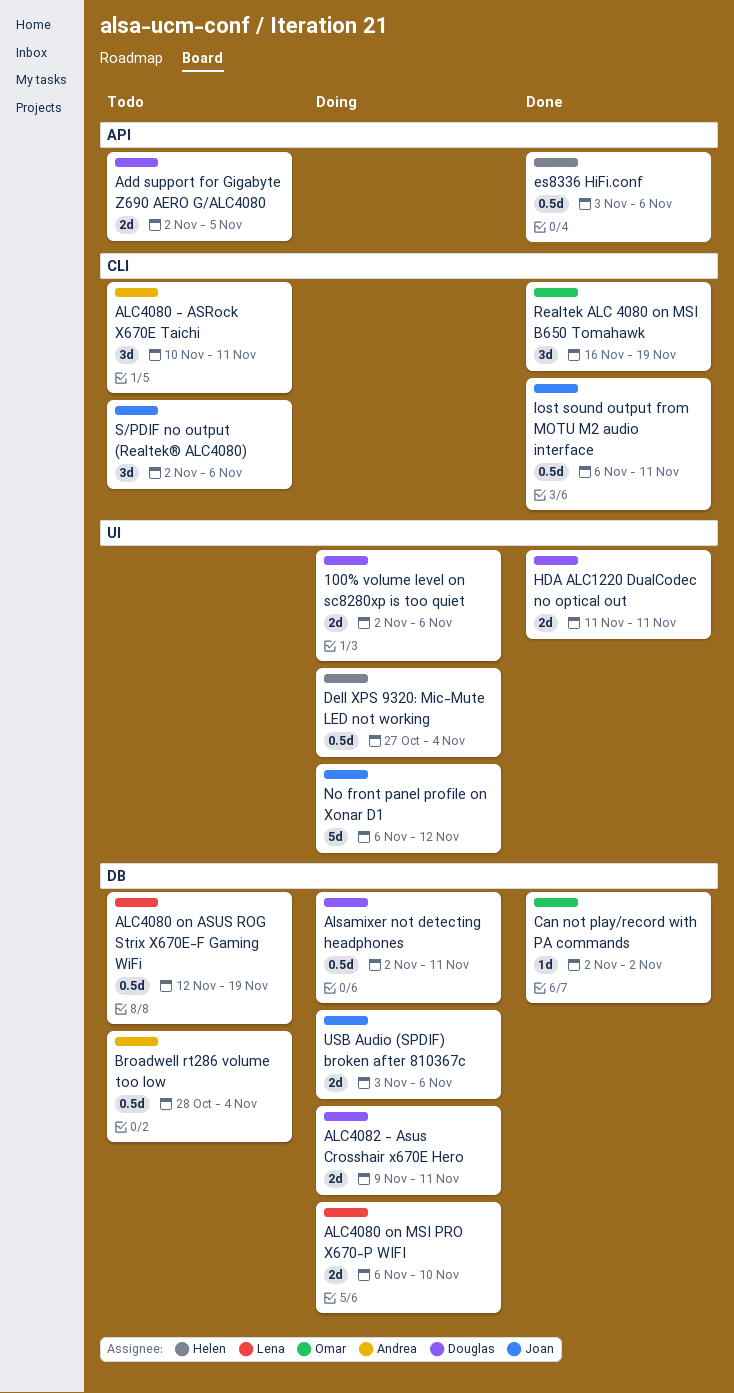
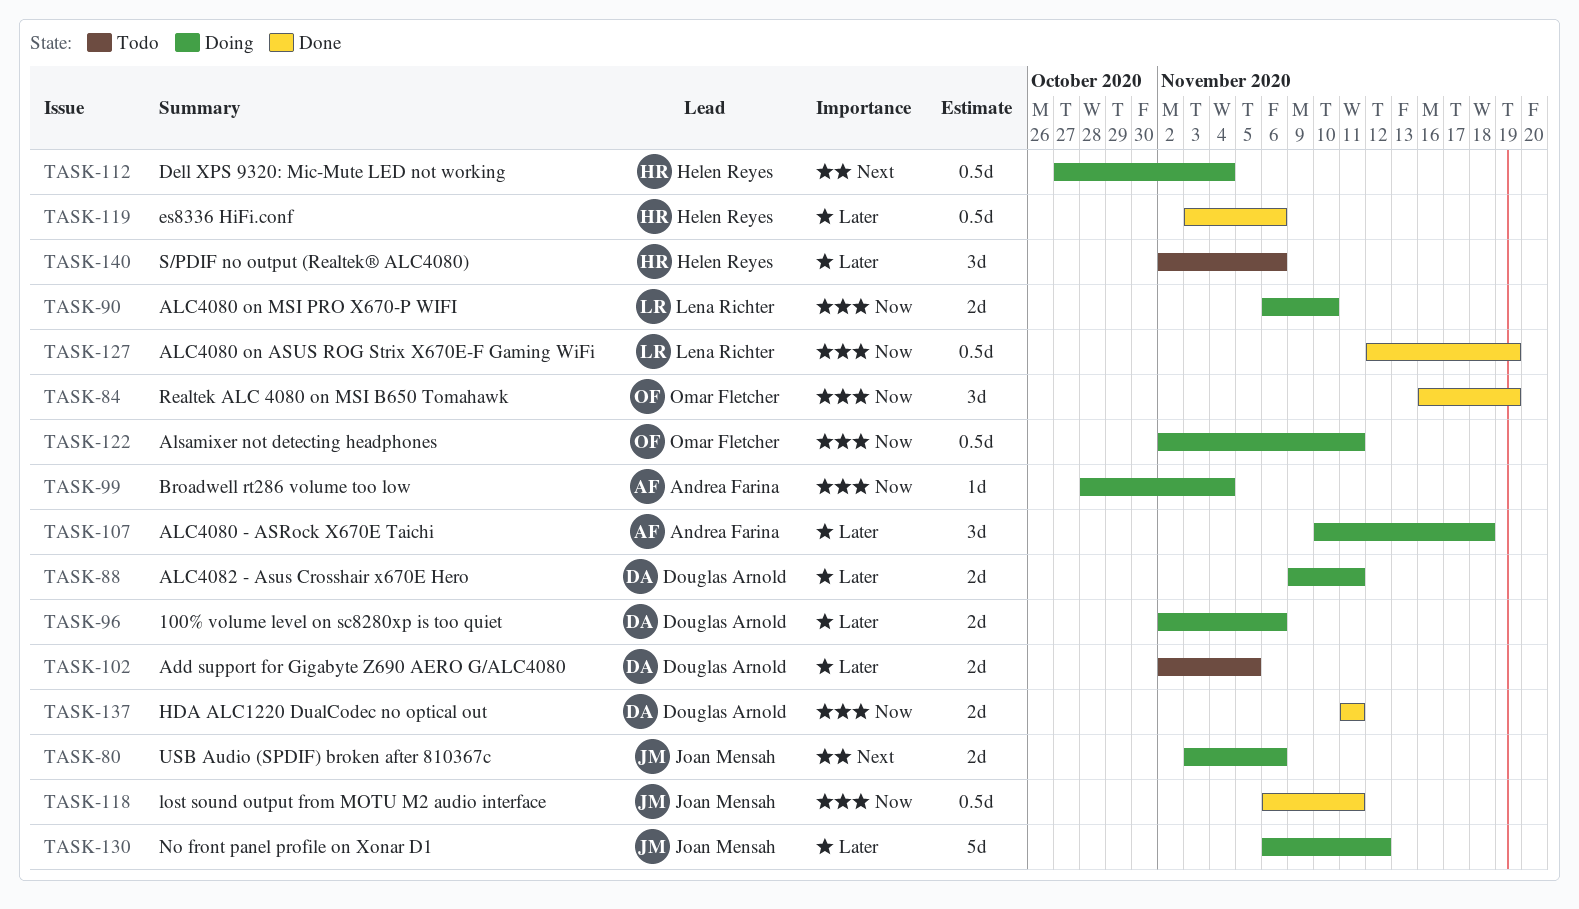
ALC4080 - ASRock X670E Taichi, status: Todo -> Doing
ALC4080 - ASRock X670E Taichi, due: Nov 11 -> Nov 18
ALC4080 on ASUS ROG Strix X670E-F Gaming WiFi, status: Todo -> Done
Alsamixer not detecting headphones, owner: Douglas Arnold -> Omar Fletcher
Broadwell rt286 volume too low, status: Todo -> Doing
Broadwell rt286 volume too low, estimate: 0.5d -> 1d
Can not play/record with PA commands: present -> none
S/PDIF no output (Realtek® ALC4080), owner: Joan Mensah -> Helen Reyes

